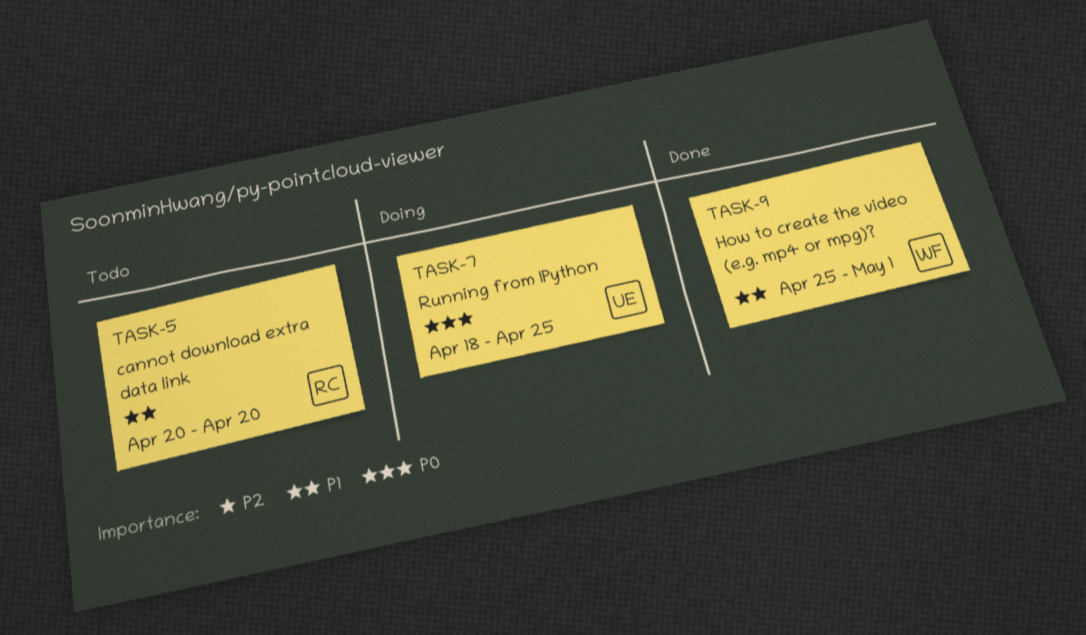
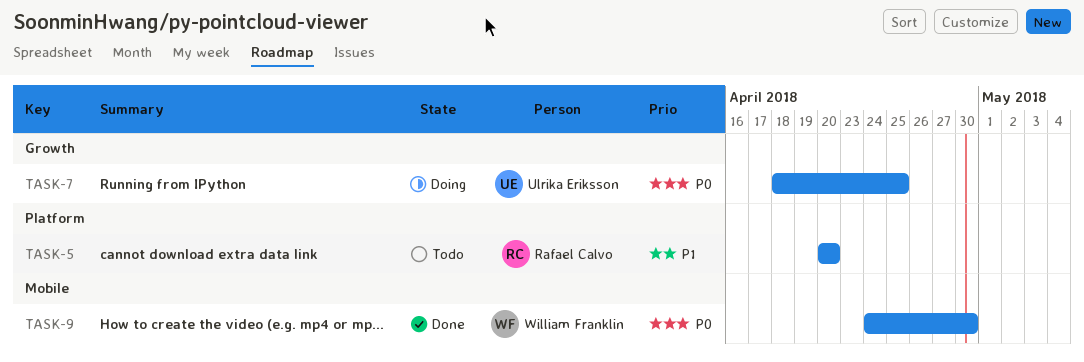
TASK-9, priority: P1 -> P0
TASK-9, start: Apr 25 -> Apr 24
TASK-9, due: May 1 -> Apr 30

